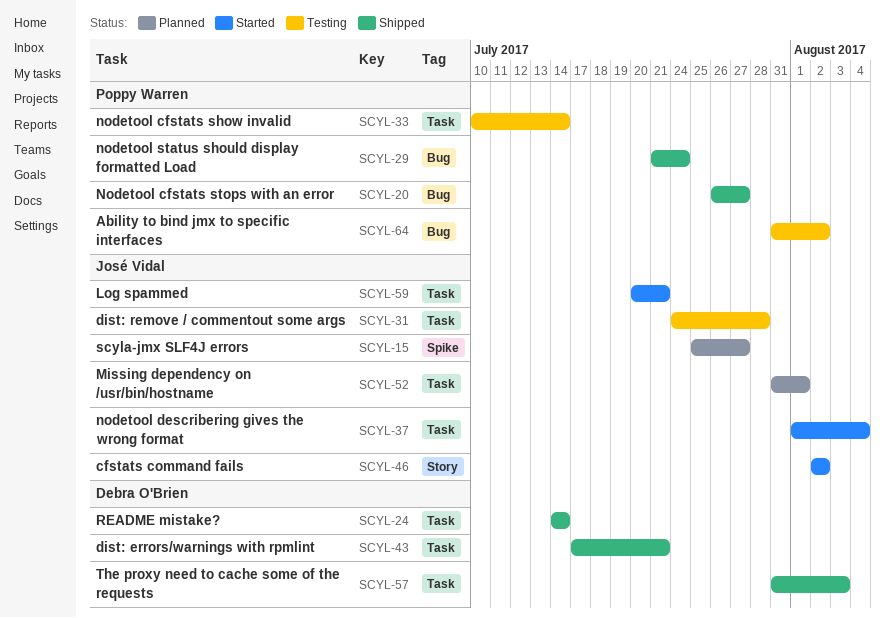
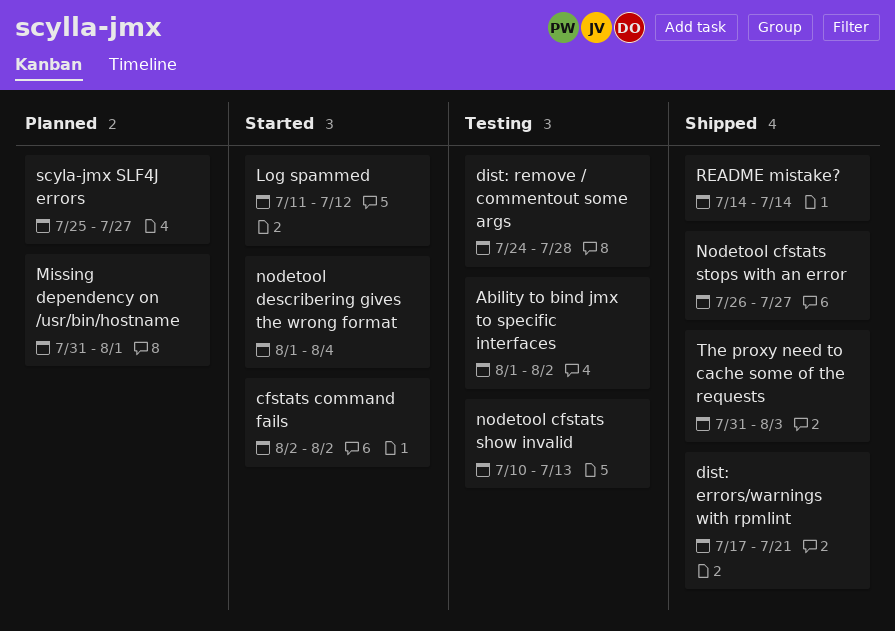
Ability to bind jmx to specific interfaces, start: Jul 31 -> Aug 1
Log spammed, start: Jul 20 -> Jul 11
Log spammed, due: Jul 21 -> Jul 12
nodetool cfstats show invalid, due: Jul 14 -> Jul 13
nodetool status should display formatted Load: present -> none

